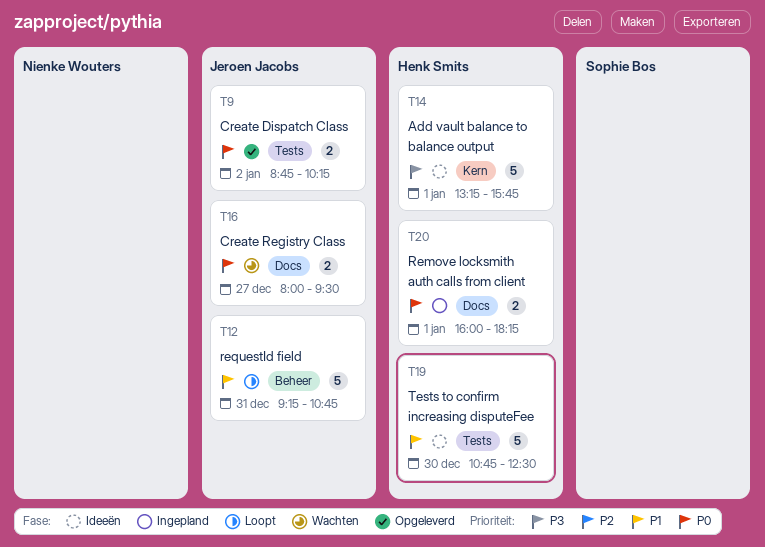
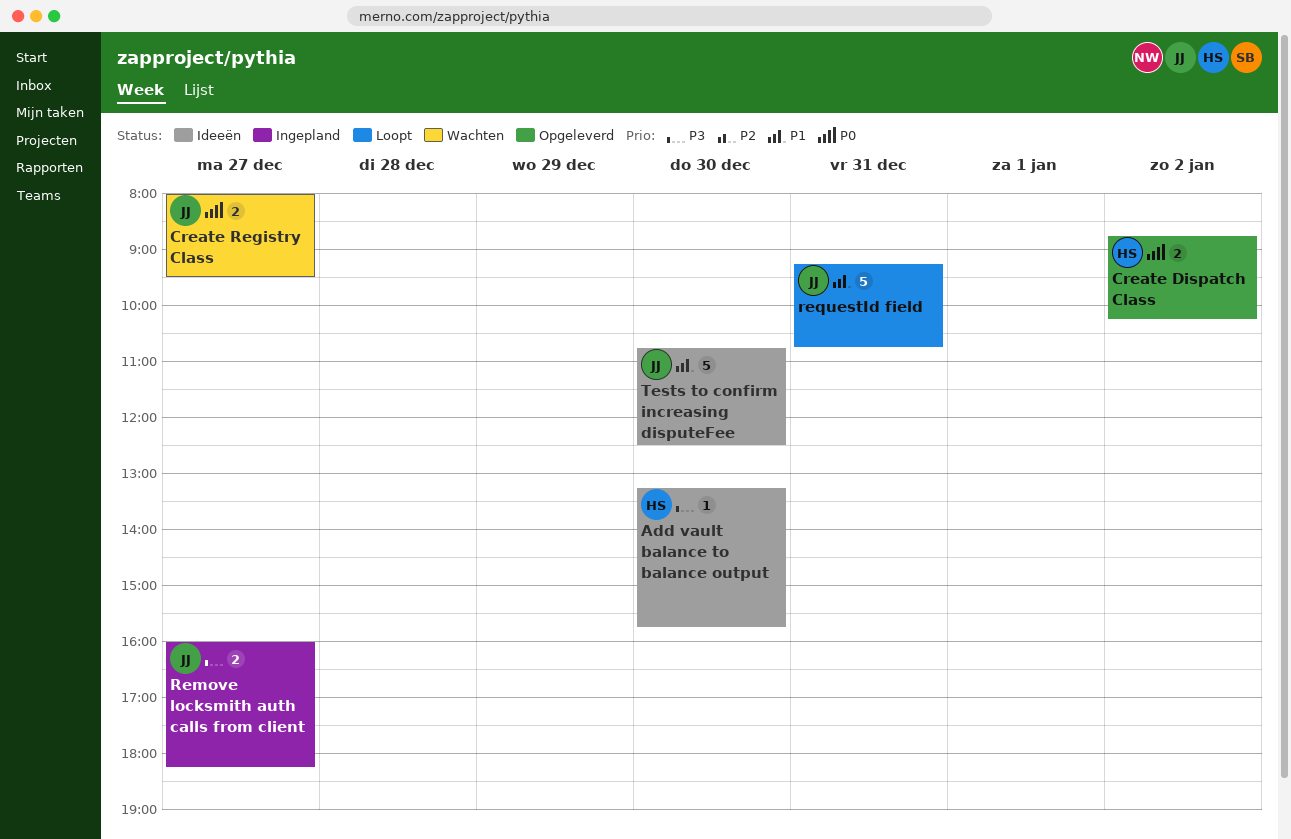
Add vault balance to balance output, estimate: 5 -> 1
Add vault balance to balance output, day: Jan 1 -> Dec 30
Create Dispatch Class, owner: Jeroen Jacobs -> Henk Smits
Remove locksmith auth calls from client, owner: Henk Smits -> Jeroen Jacobs
Remove locksmith auth calls from client, priority: P0 -> P3
Remove locksmith auth calls from client, day: Jan 1 -> Dec 27
Tests to confirm increasing disputeFee, owner: Henk Smits -> Jeroen Jacobs

